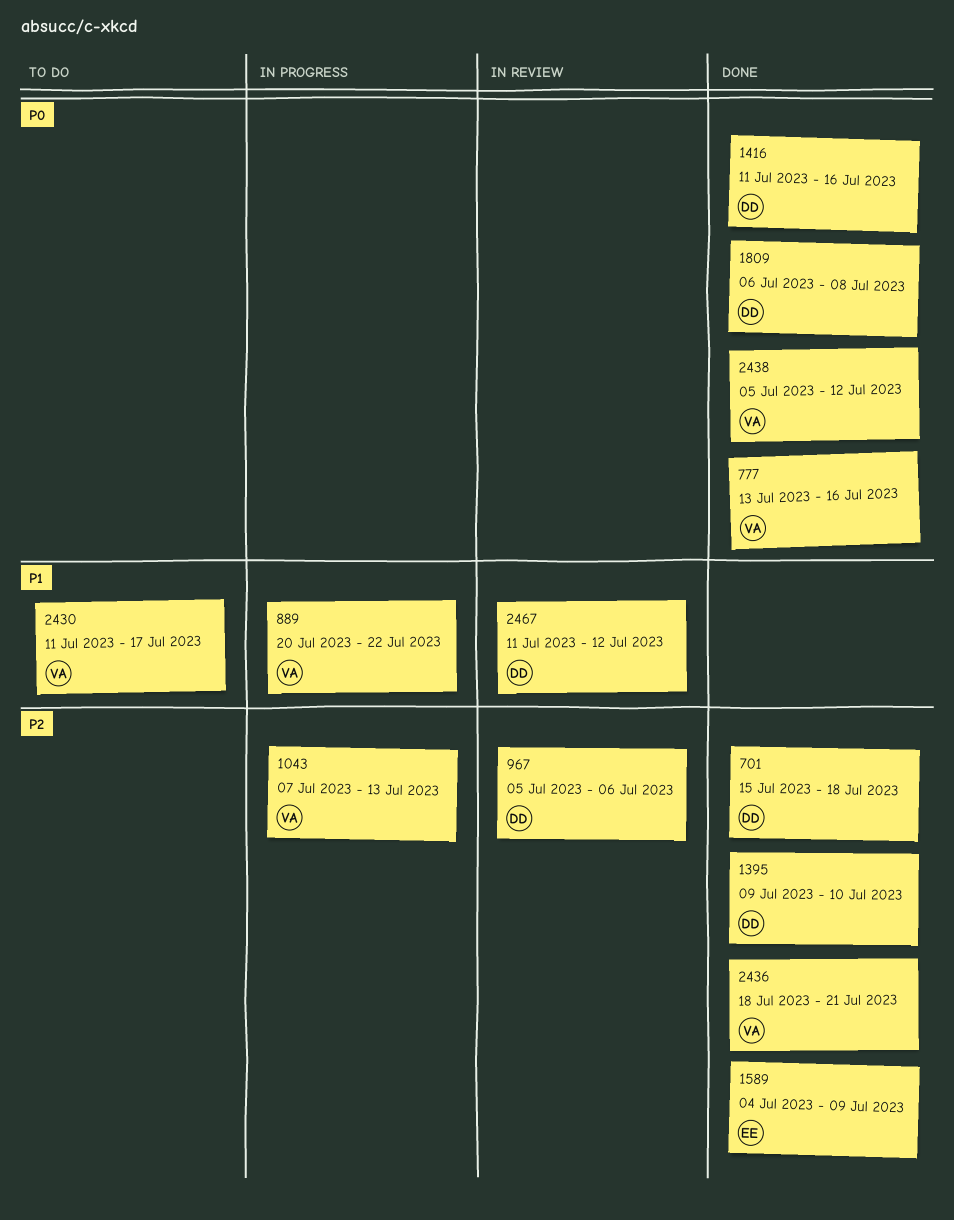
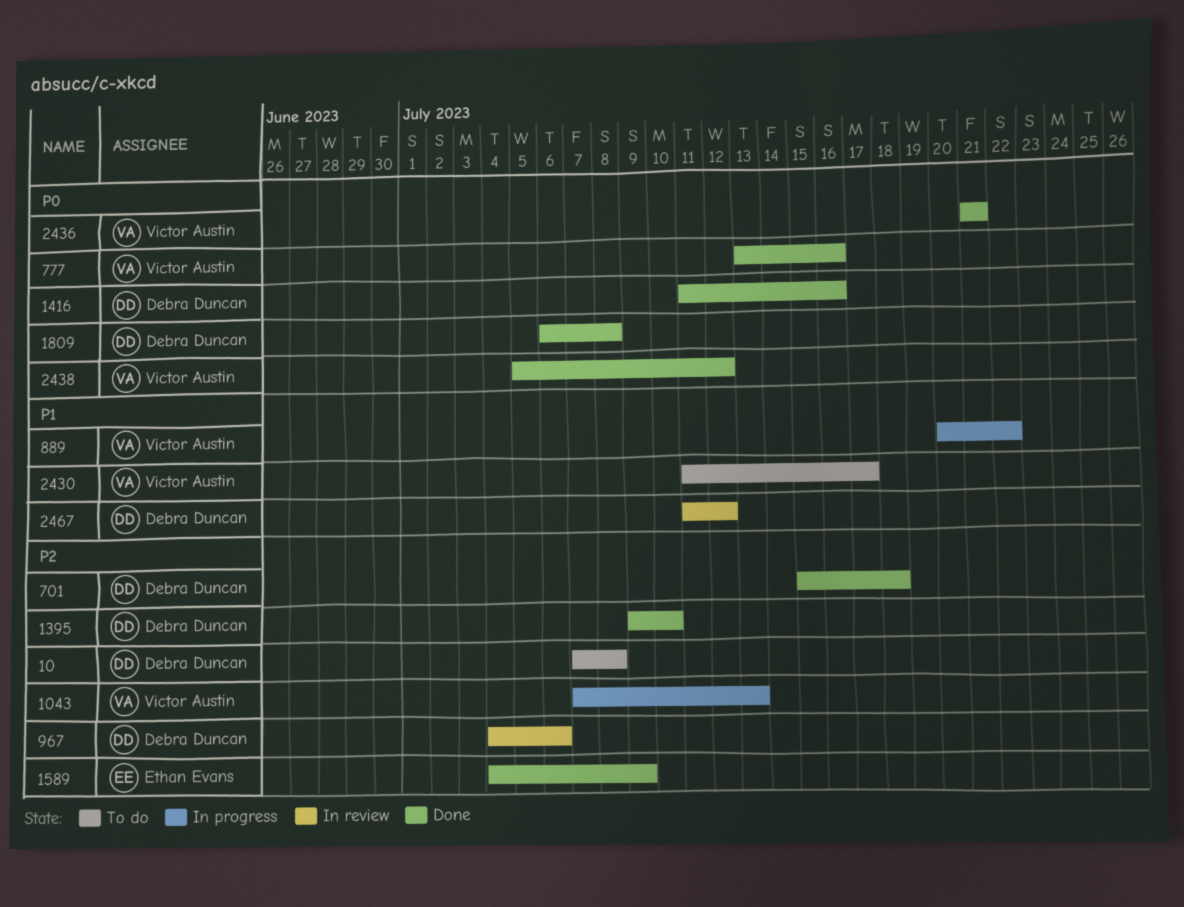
10: none -> present
2436, priority: P2 -> P0
2436, start: Jul 18 -> Jul 21
967, start: Jul 5 -> Jul 4

